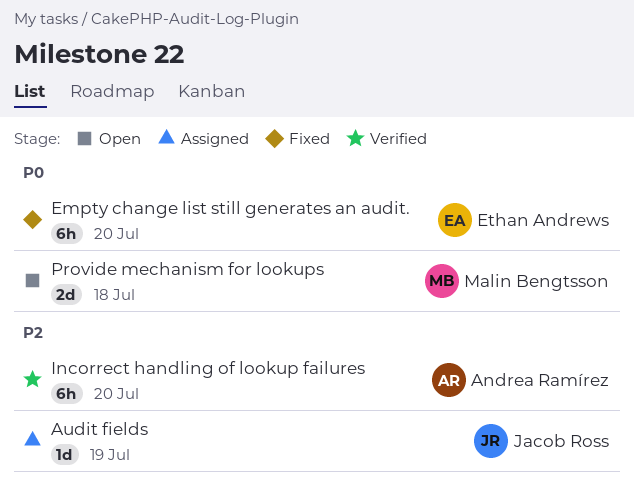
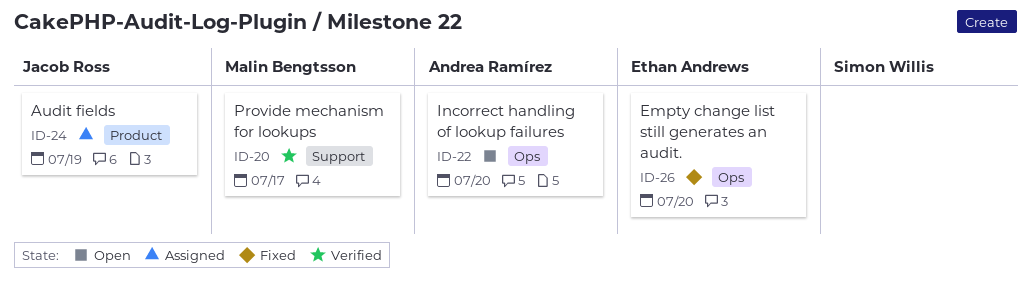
Incorrect handling of lookup failures, status: Verified -> Open
Provide mechanism for lookups, status: Open -> Verified
Provide mechanism for lookups, due: Jul 18 -> Jul 17

